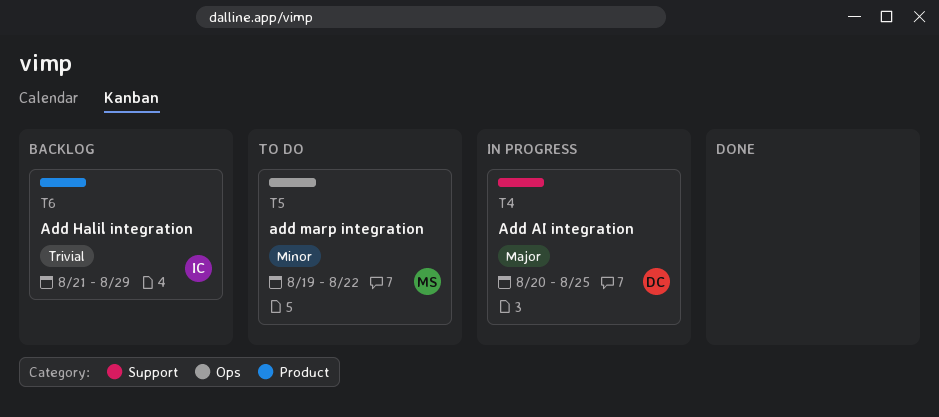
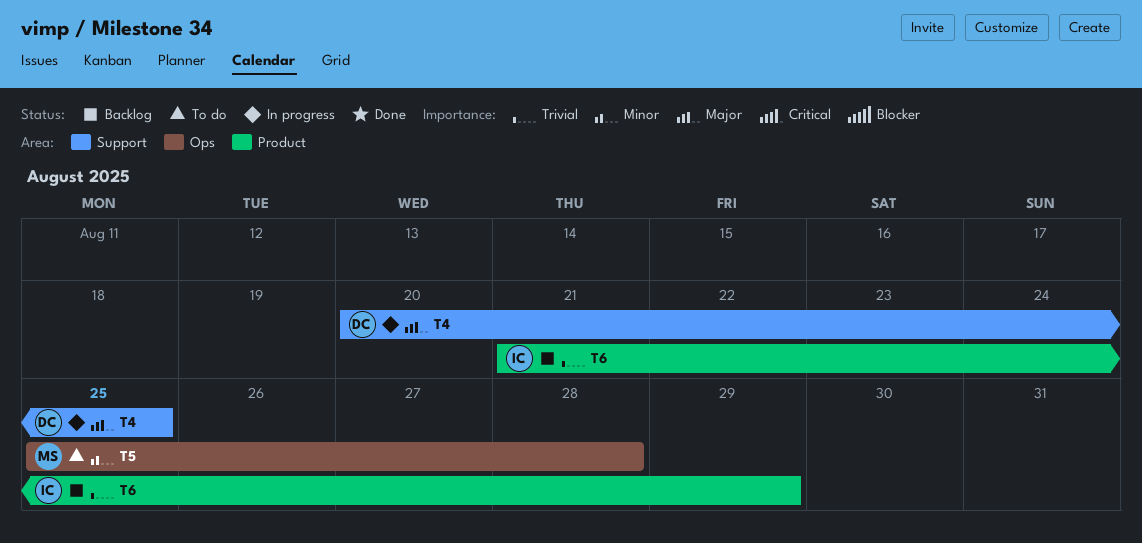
T5, start: Aug 19 -> Aug 25
T5, due: Aug 22 -> Aug 28

